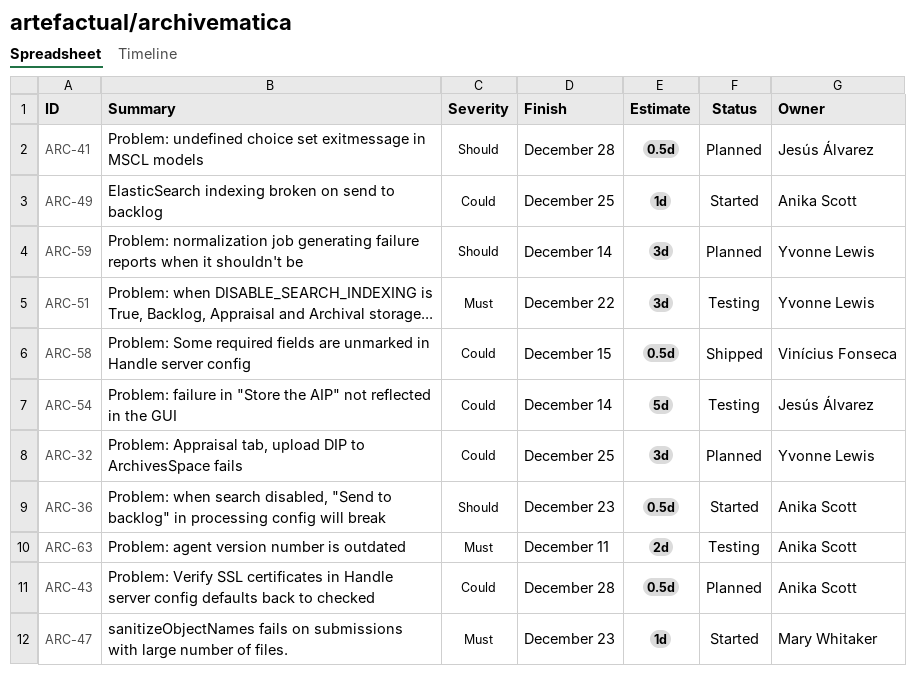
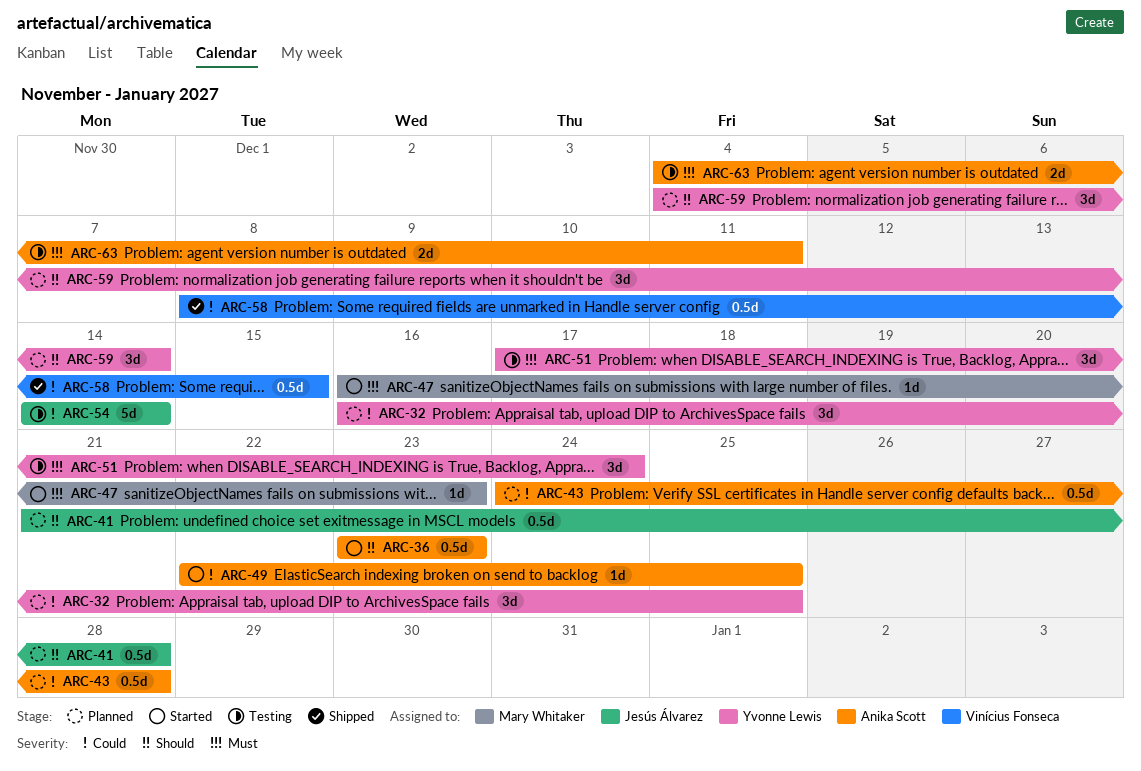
ARC-51, due: Dec 22 -> Dec 24

